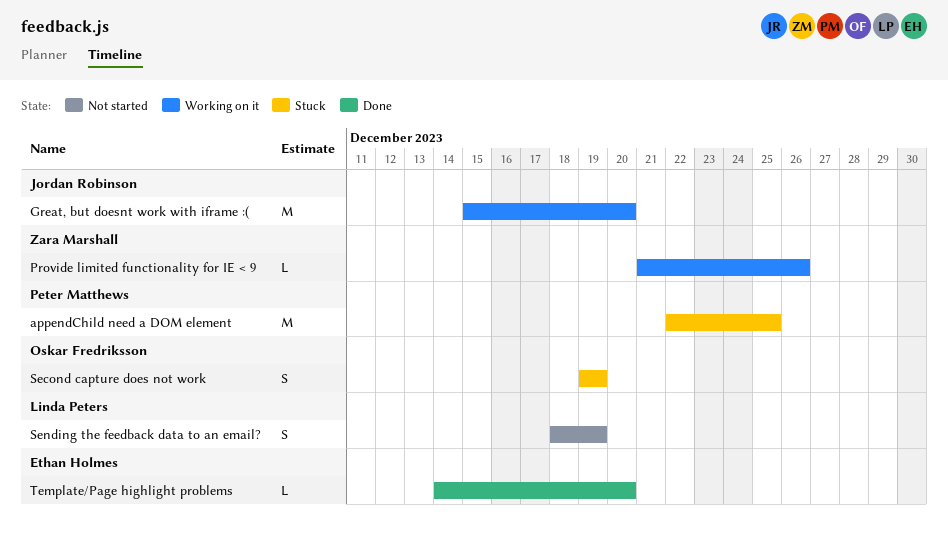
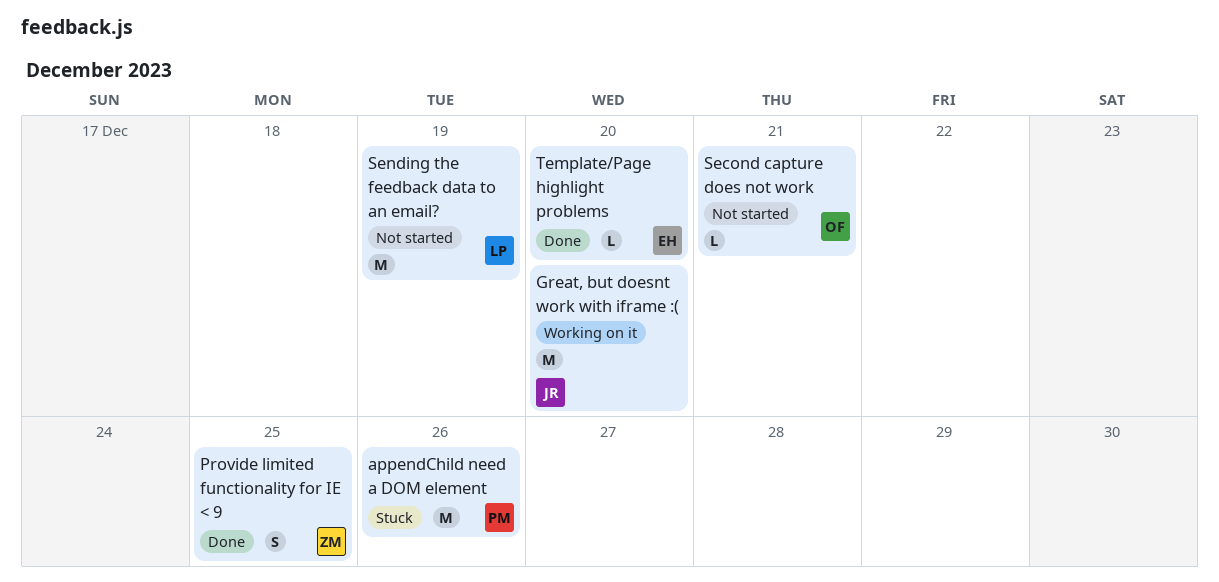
appendChild need a DOM element, due: Dec 25 -> Dec 26
Provide limited functionality for IE < 9, status: Working on it -> Done
Provide limited functionality for IE < 9, estimate: L -> S
Provide limited functionality for IE < 9, due: Dec 26 -> Dec 25
Second capture does not work, status: Stuck -> Not started
Second capture does not work, estimate: S -> L
Second capture does not work, due: Dec 19 -> Dec 21
Sending the feedback data to an email?, estimate: S -> M

